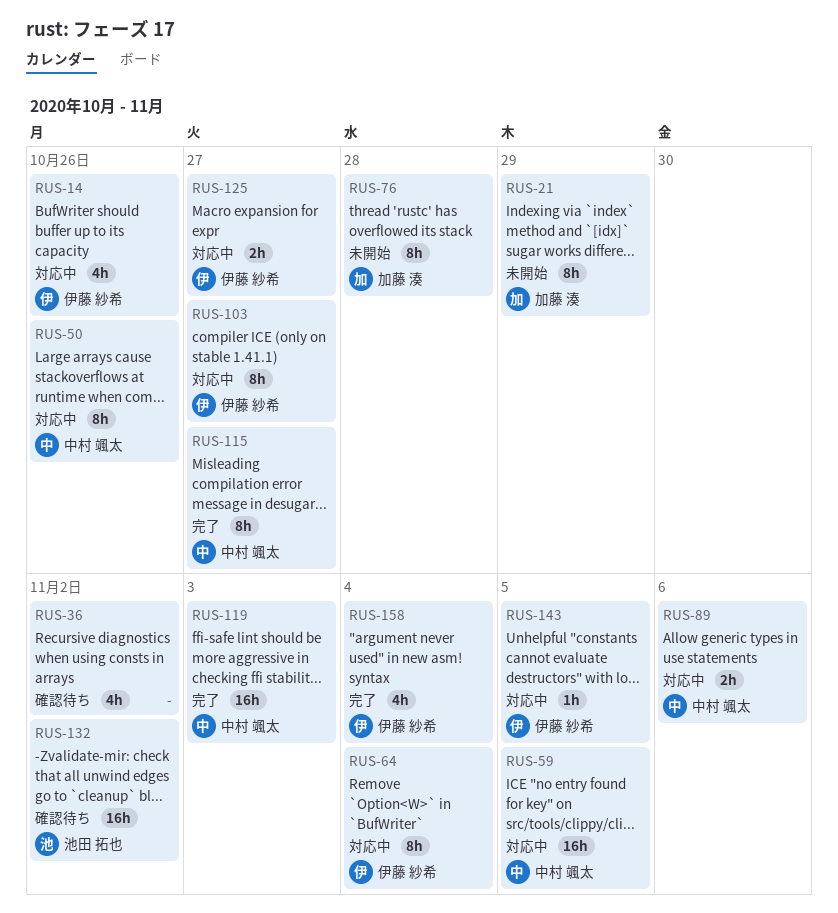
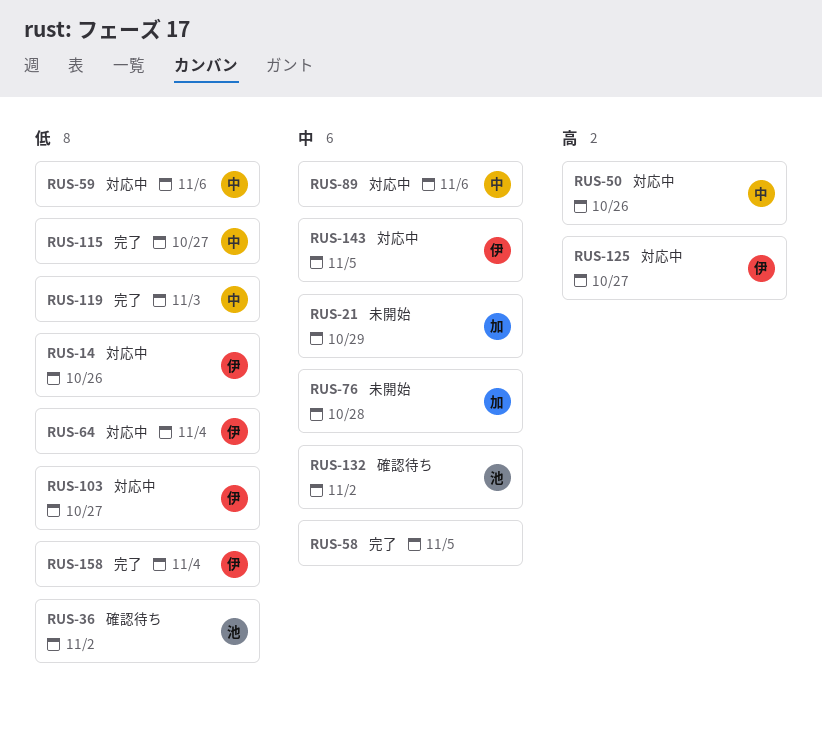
RUS-36, owner: none -> 池田 拓也
RUS-58: none -> present
RUS-59, due: Nov 5 -> Nov 6

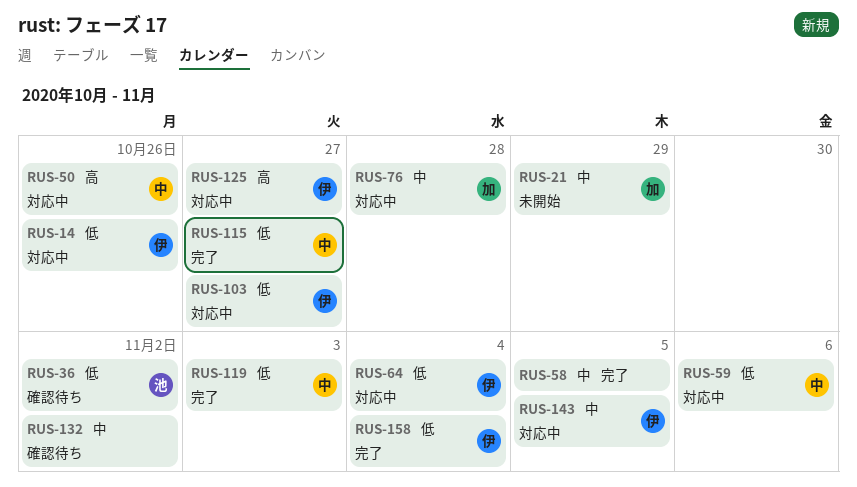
RUS-76, status: 未開始 -> 対応中
RUS-89: present -> none
RUS-132, owner: 池 -> none

